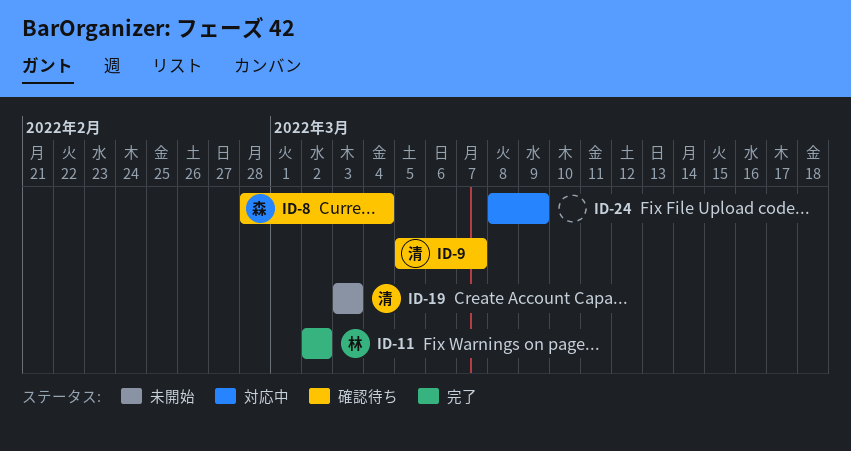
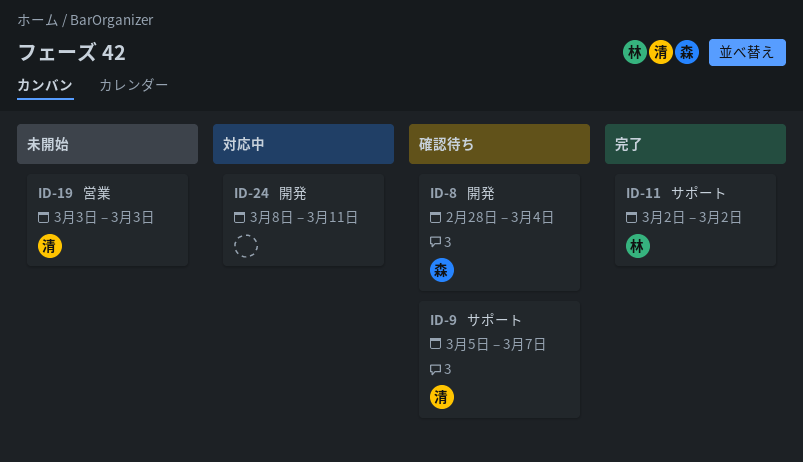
ID-24, due: Mar 9 -> Mar 11

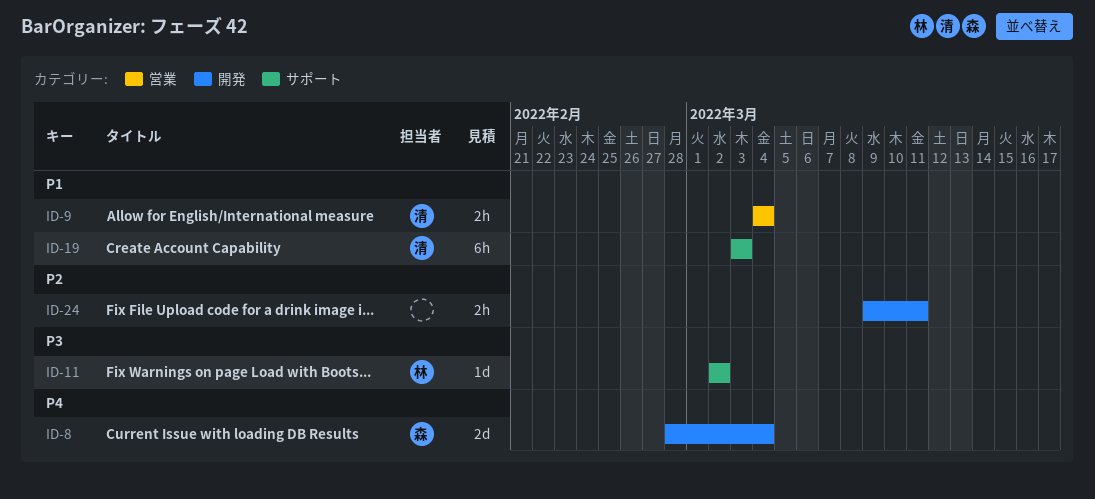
ID-9, label: サポート -> 営業
ID-9, start: Mar 5 -> Mar 4
ID-9, due: Mar 7 -> Mar 4
ID-19, label: 営業 -> サポート
ID-24, start: Mar 8 -> Mar 9

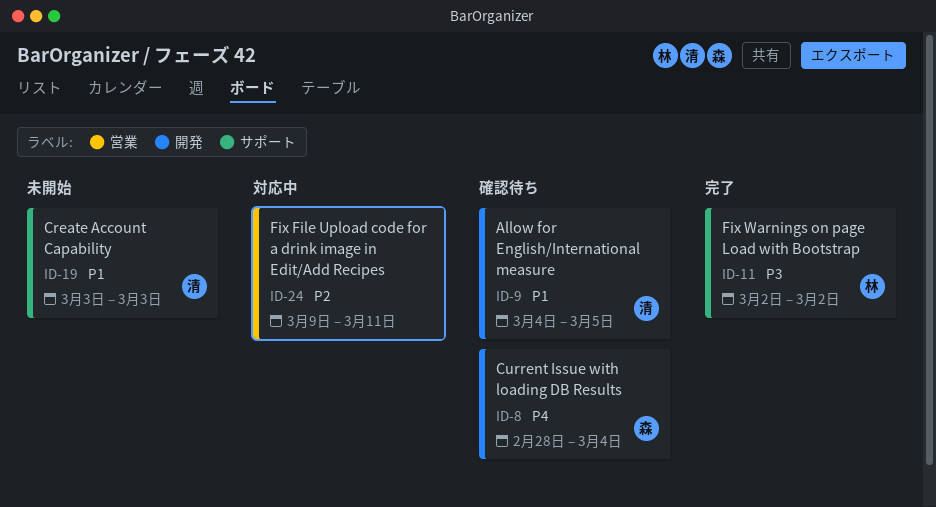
ID-9, label: 営業 -> 開発
ID-9, due: Mar 4 -> Mar 5
ID-24, label: 開発 -> 営業

